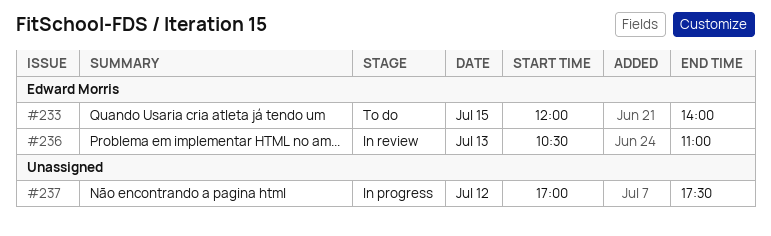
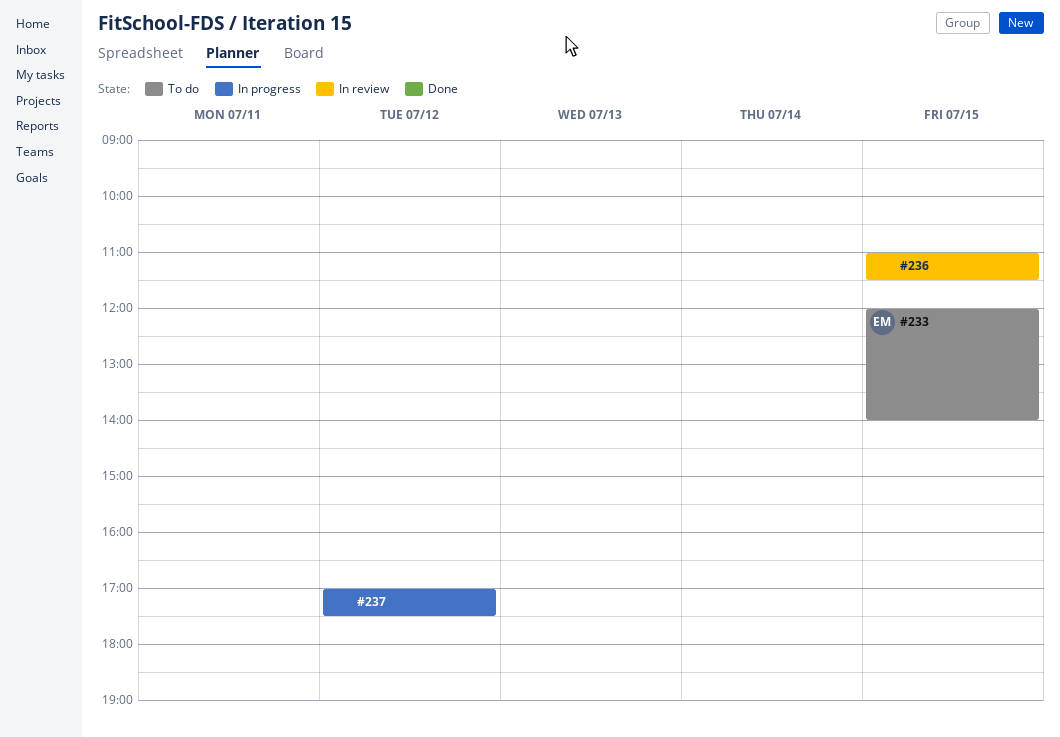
#236, owner: Edward Morris -> none
#236, day: Jul 13 -> Jul 15
#236, begins: 10:30 -> 11:00
#236, ends: 11:00 -> 11:30

